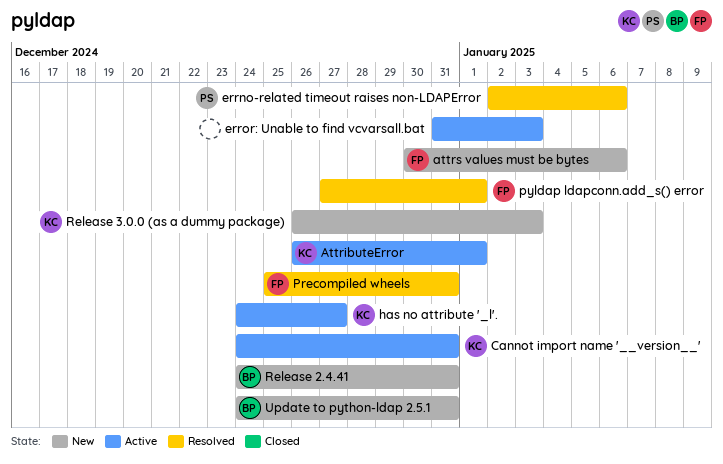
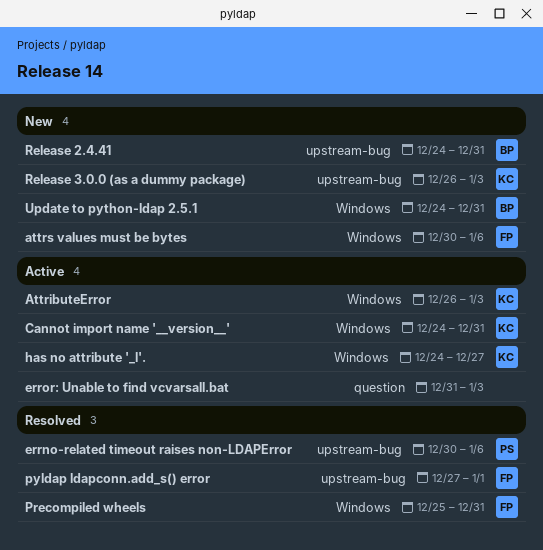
AttributeError, due: Jan 1 -> Jan 3
errno-related timeout raises non-LDAPError, start: Jan 2 -> Dec 30

